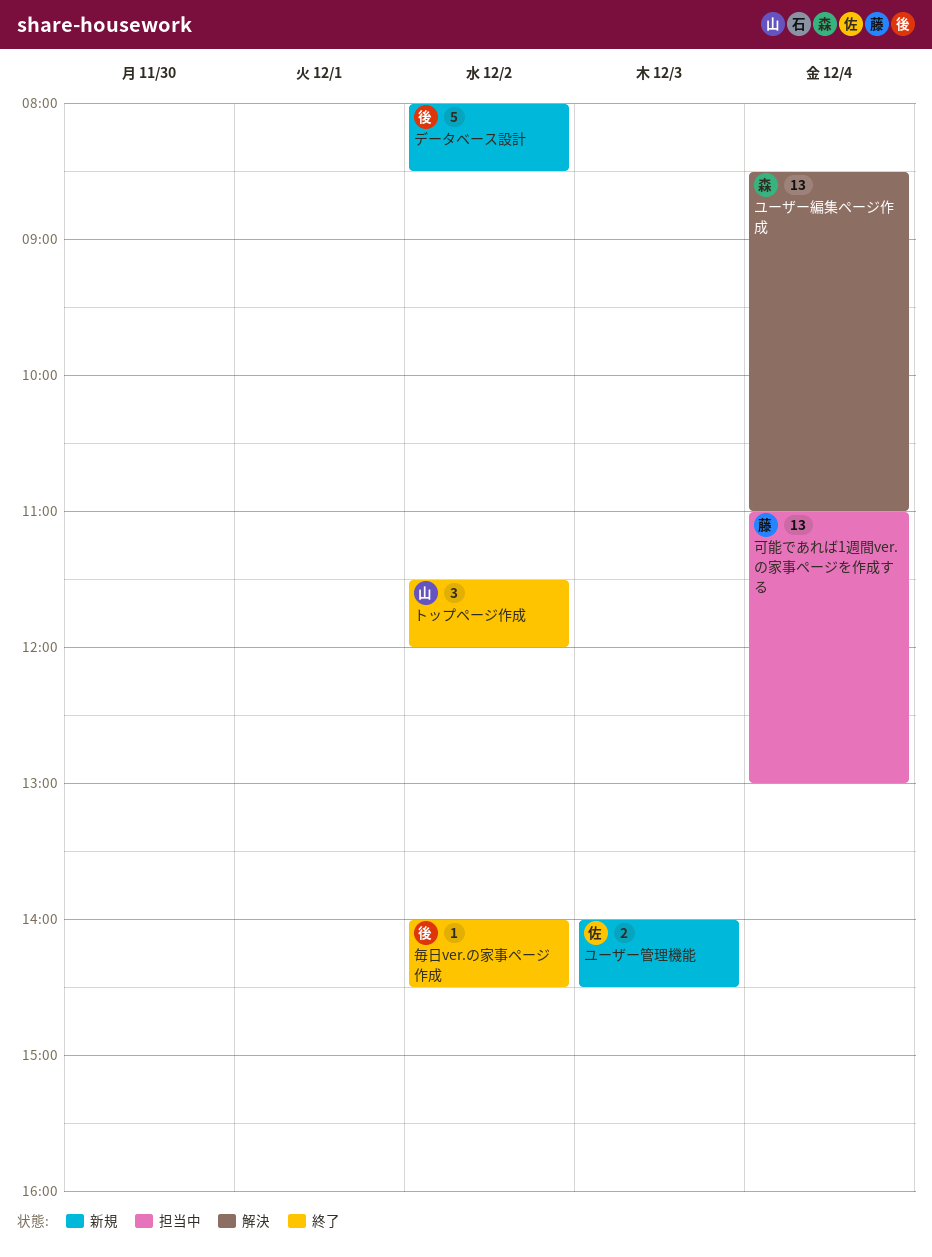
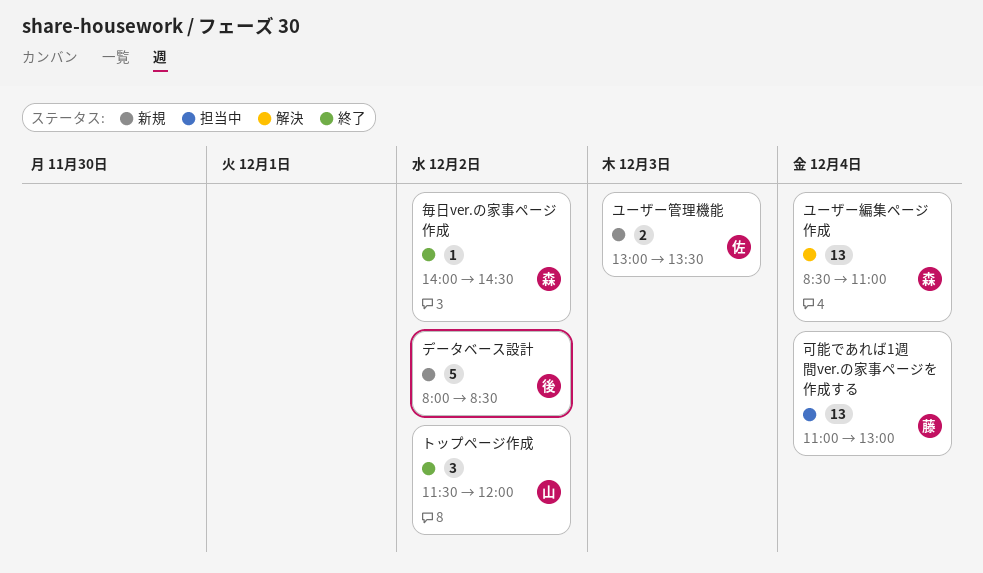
ユーザー管理機能, begins: 14:00 -> 13:00
ユーザー管理機能, ends: 14:30 -> 13:30
毎日ver.の家事ページ作成, owner: 後 -> 森

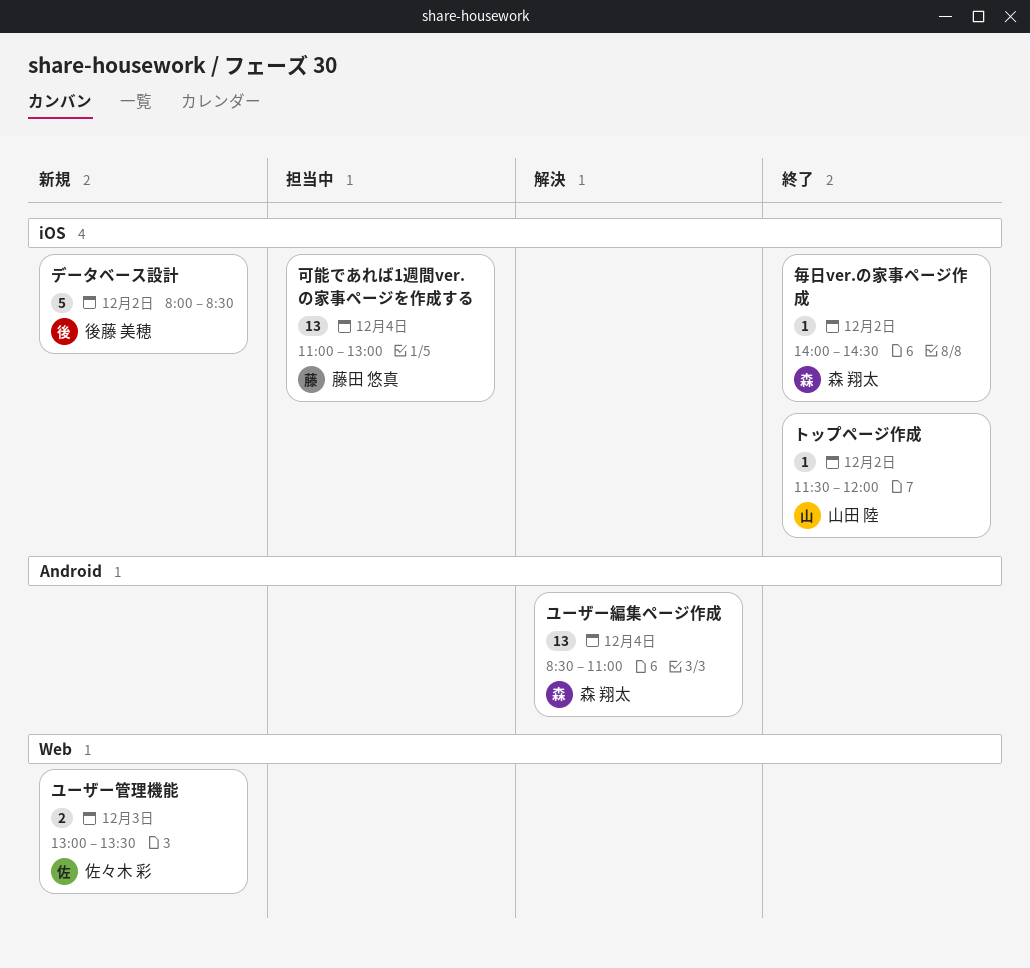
トップページ作成, estimate: 3 -> 1

